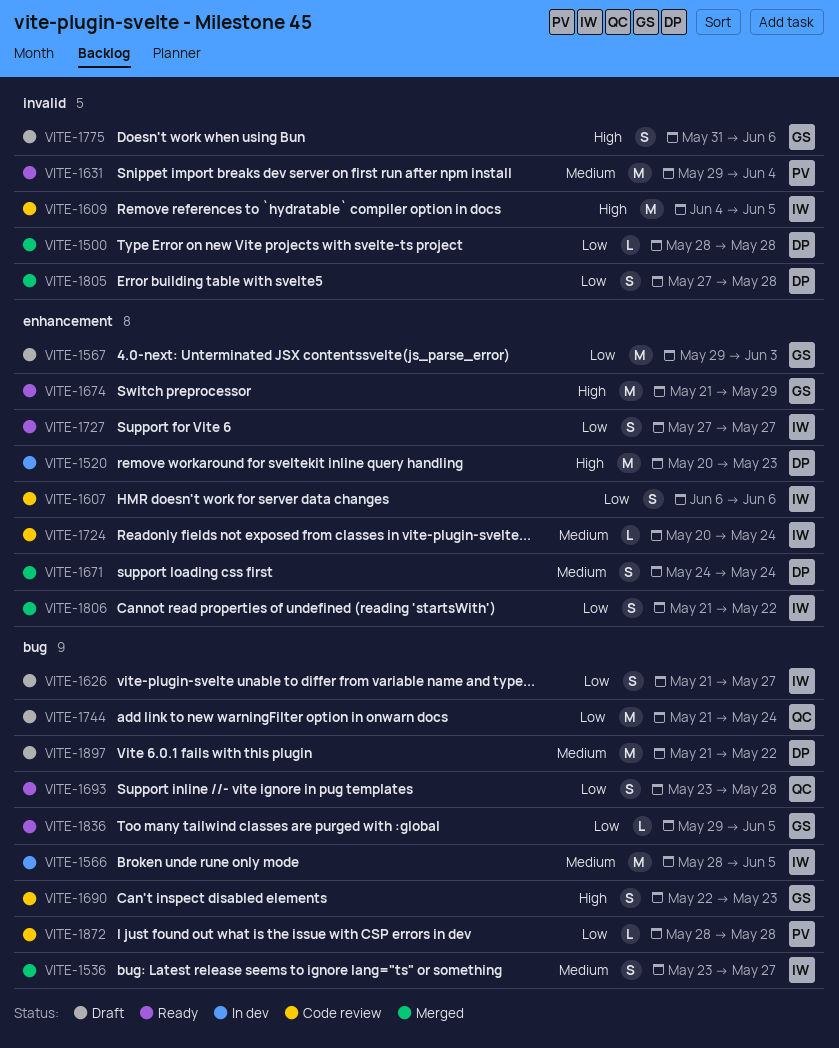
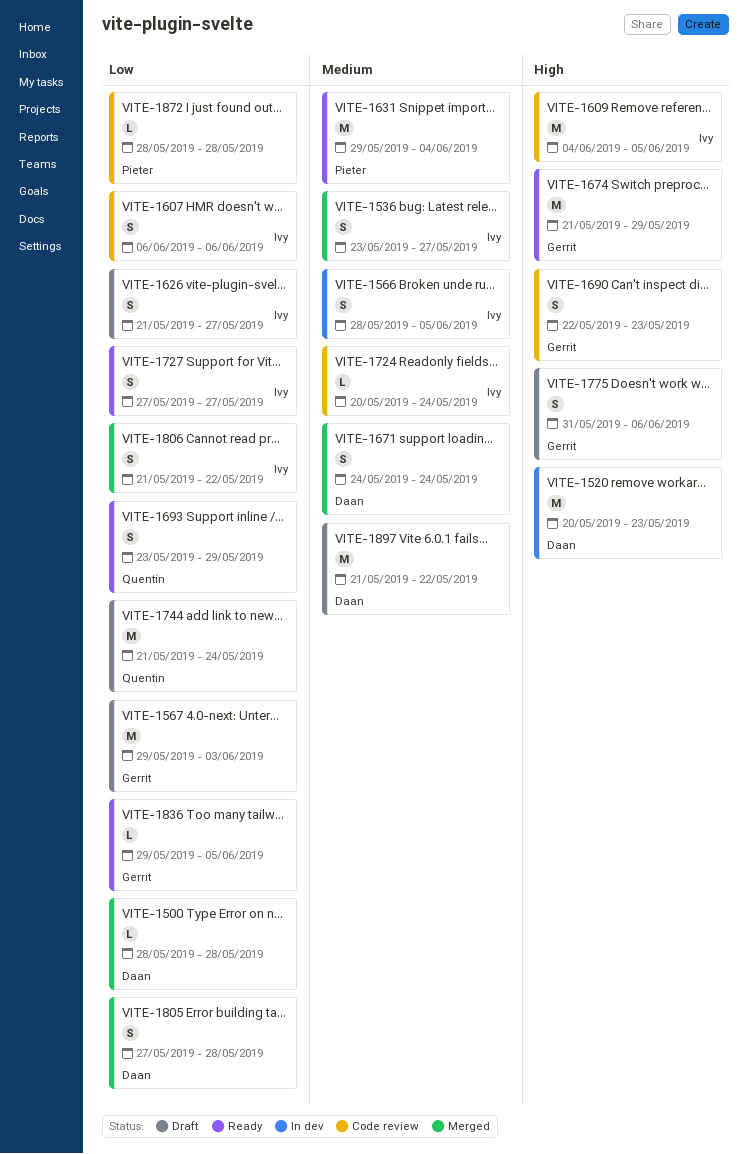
VITE-1566, estimate: M -> S
VITE-1693, due: May 28 -> May 29

